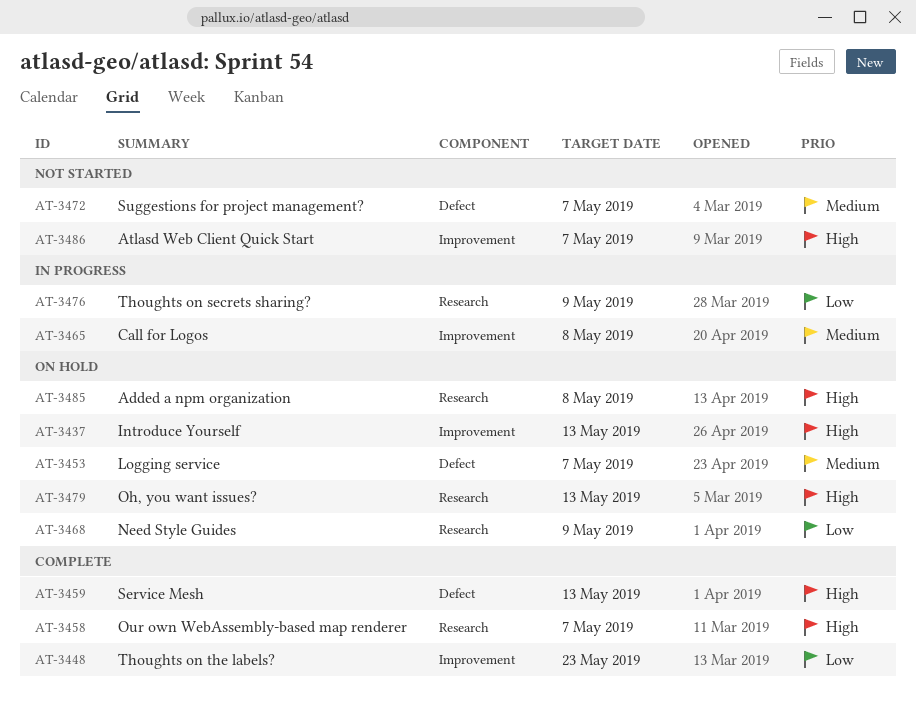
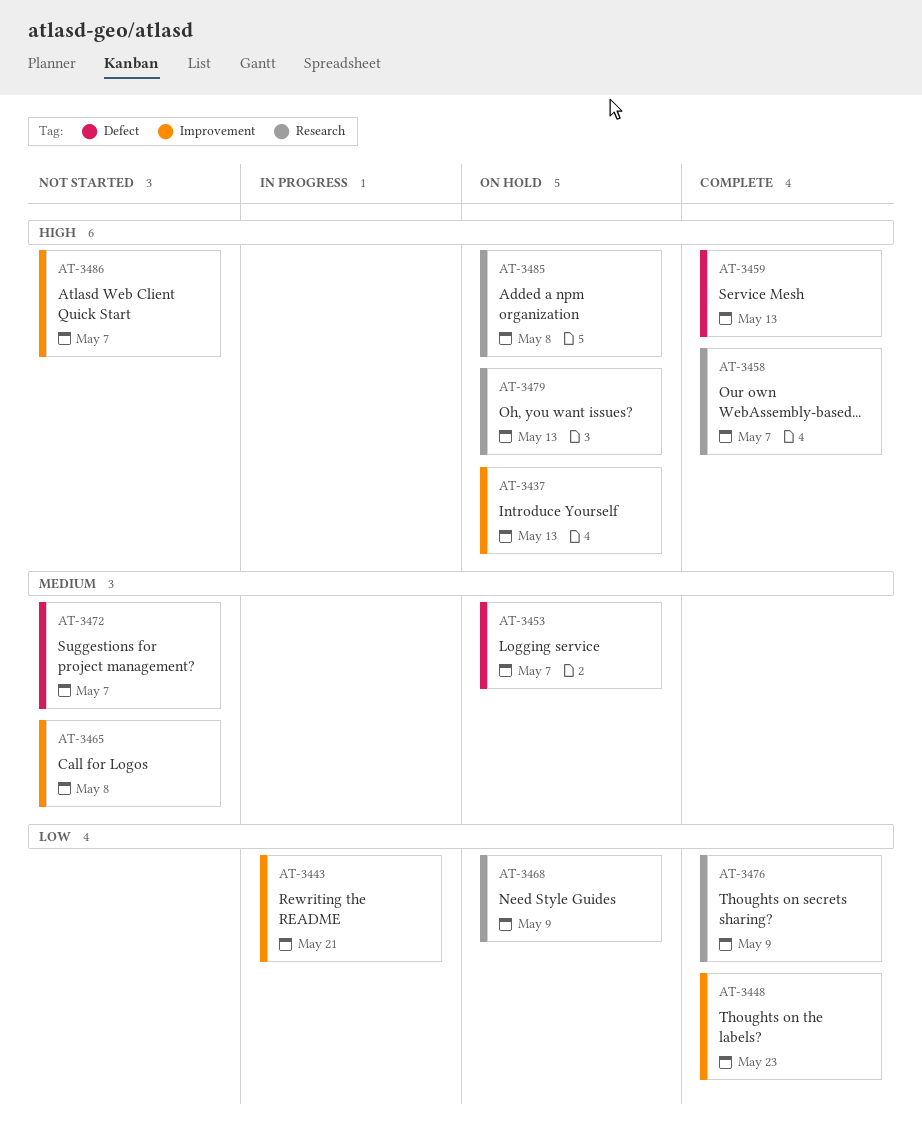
AT-3443: none -> present
AT-3465, status: In progress -> Not started
AT-3476, status: In progress -> Complete

